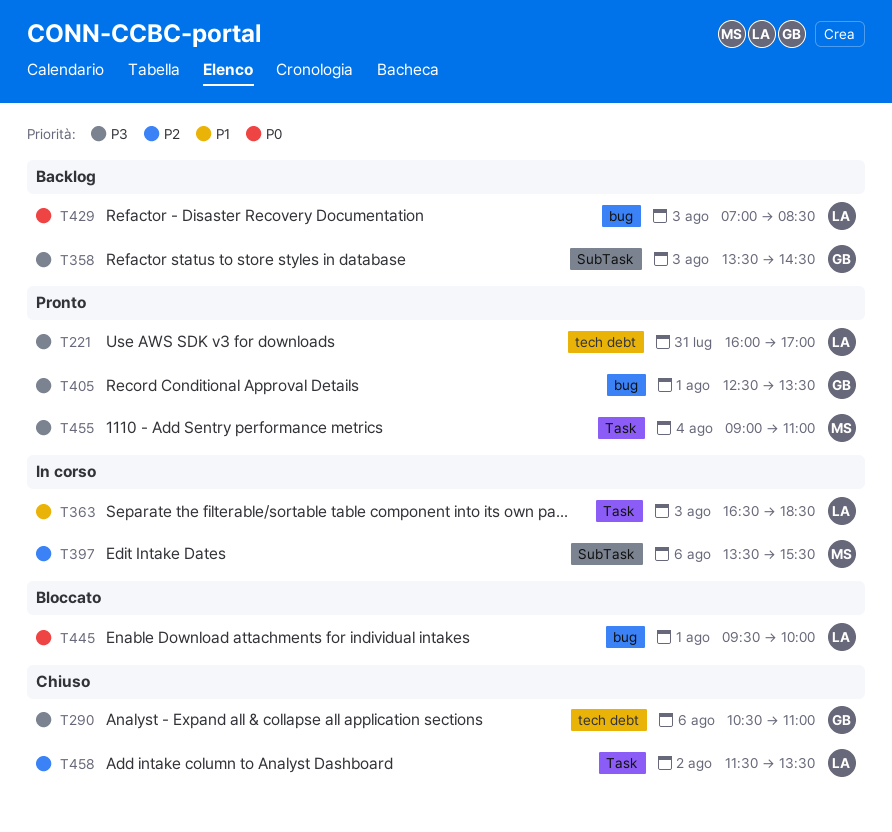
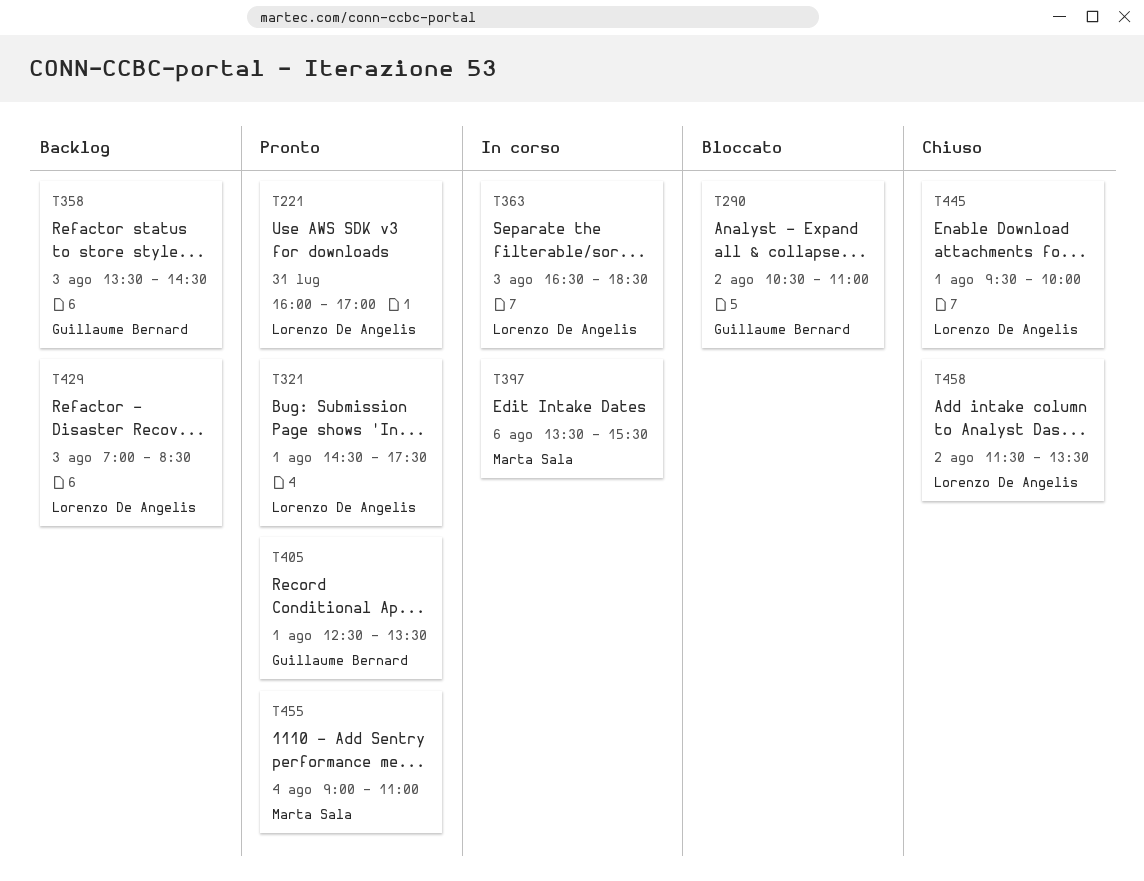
T290, status: Chiuso -> Bloccato
T290, day: Aug 6 -> Aug 2
T321: none -> present
T445, status: Bloccato -> Chiuso

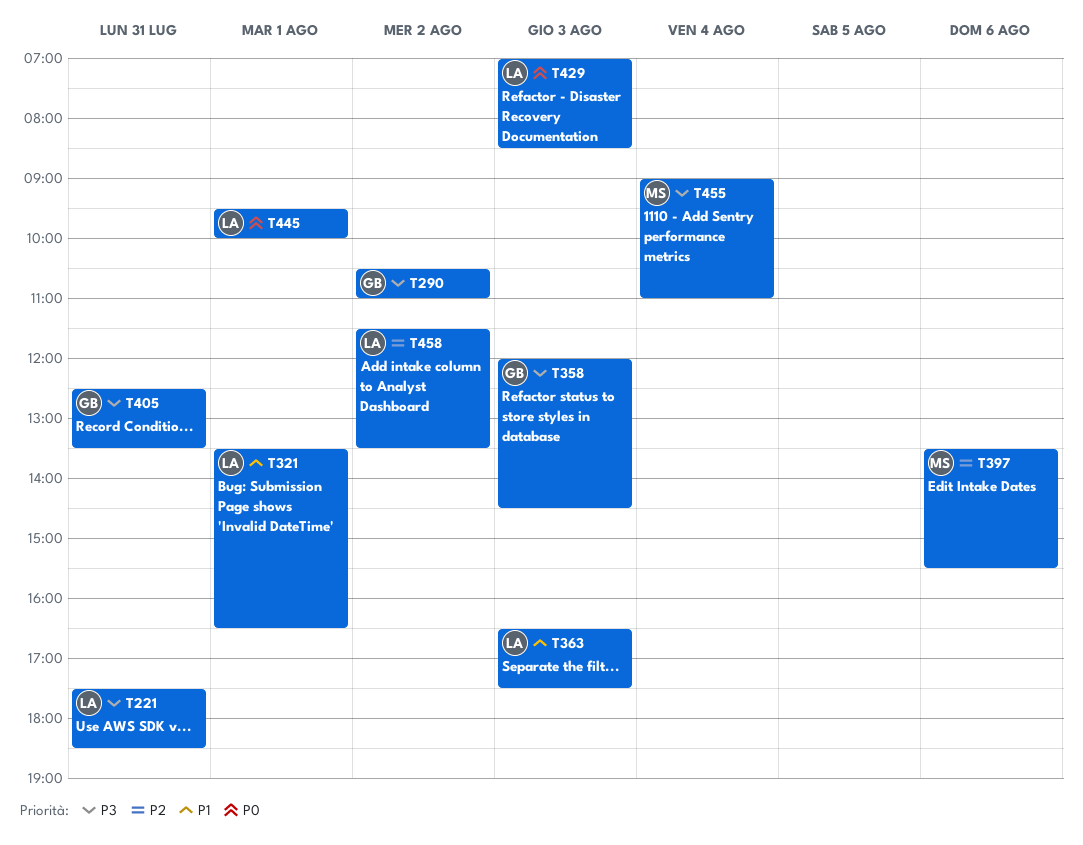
T221, begins: 16:00 -> 17:30
T221, ends: 17:00 -> 18:30
T321, begins: 14:30 -> 13:30
T321, ends: 17:30 -> 16:30
T358, begins: 13:30 -> 12:00
T363, ends: 18:30 -> 17:30
T405, day: Aug 1 -> Jul 31

